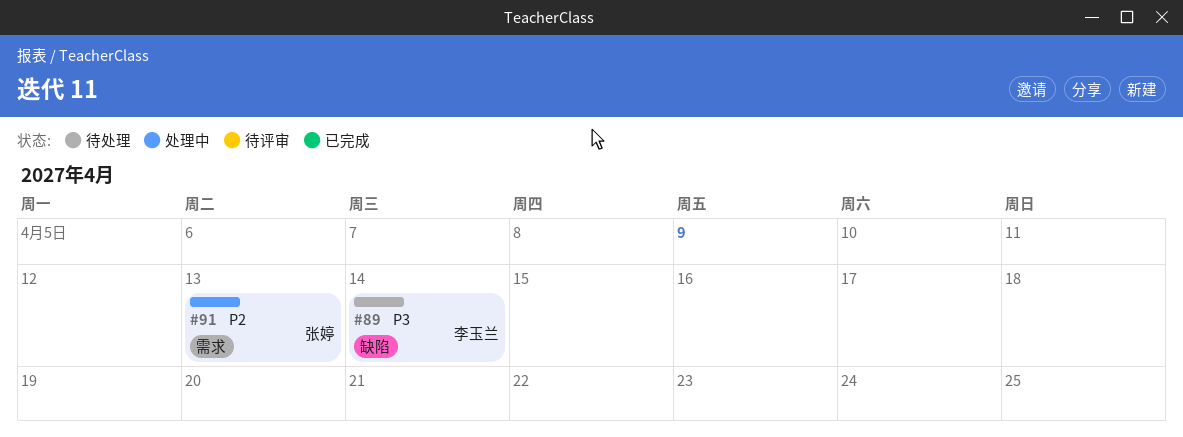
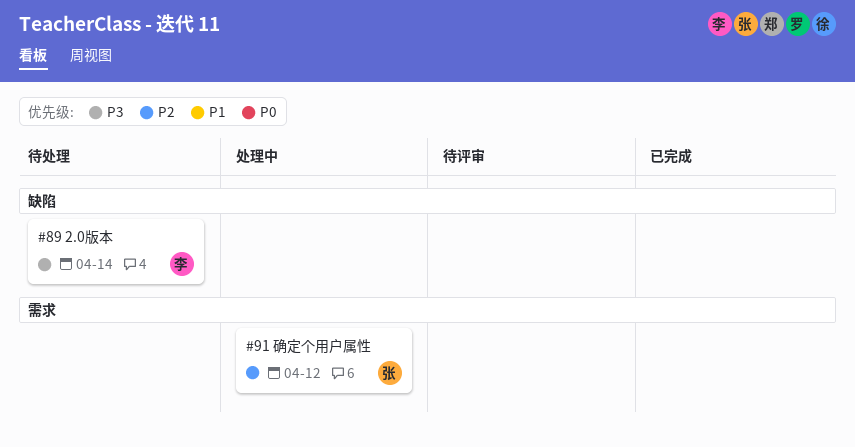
#91, due: Apr 13 -> Apr 12

